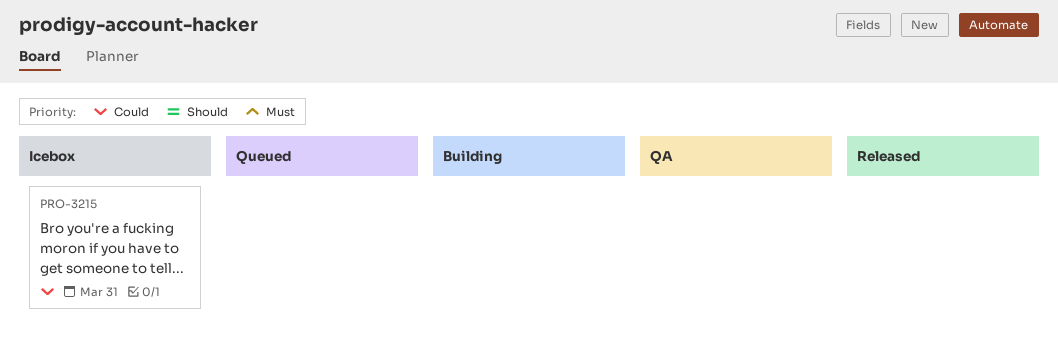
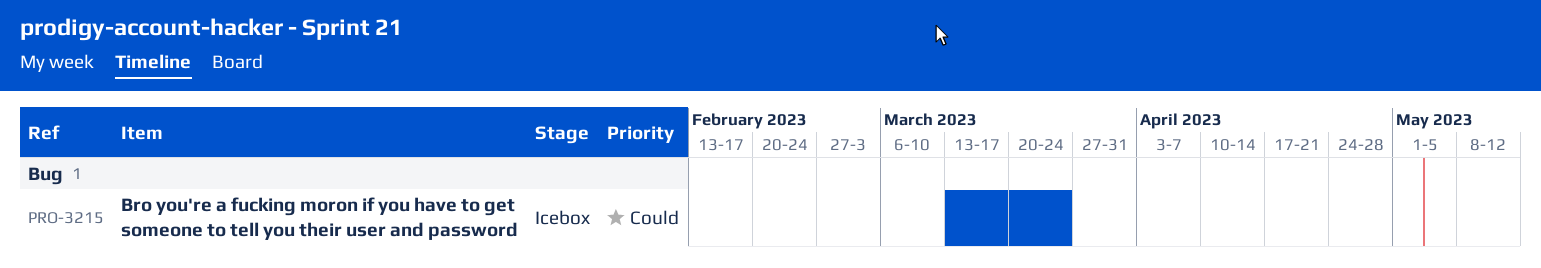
PRO-3215, due: Mar 31 -> Mar 24

